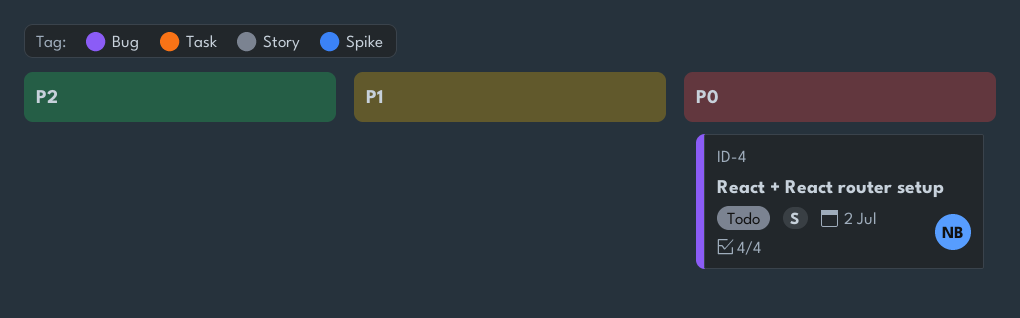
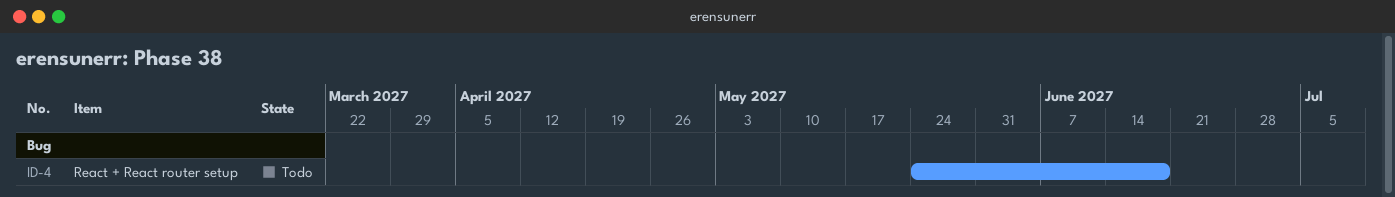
ID-4, due: Jul 2 -> Jun 18

